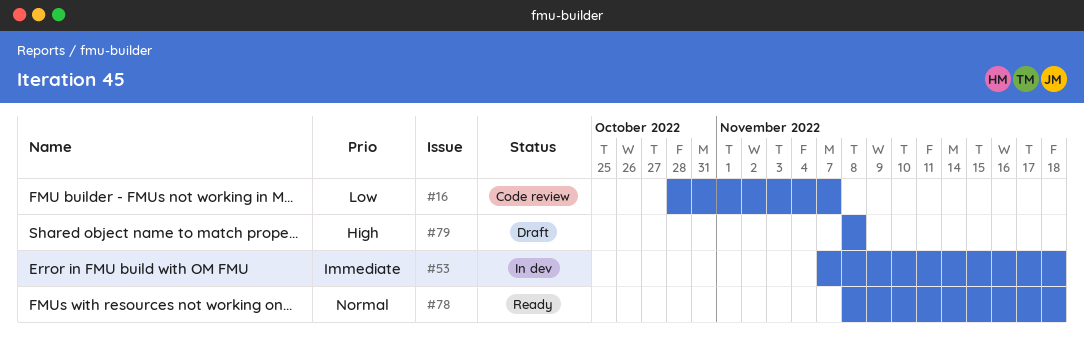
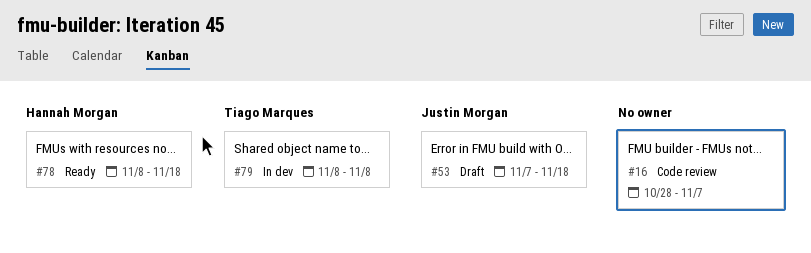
#53, status: In dev -> Draft
#79, status: Draft -> In dev

